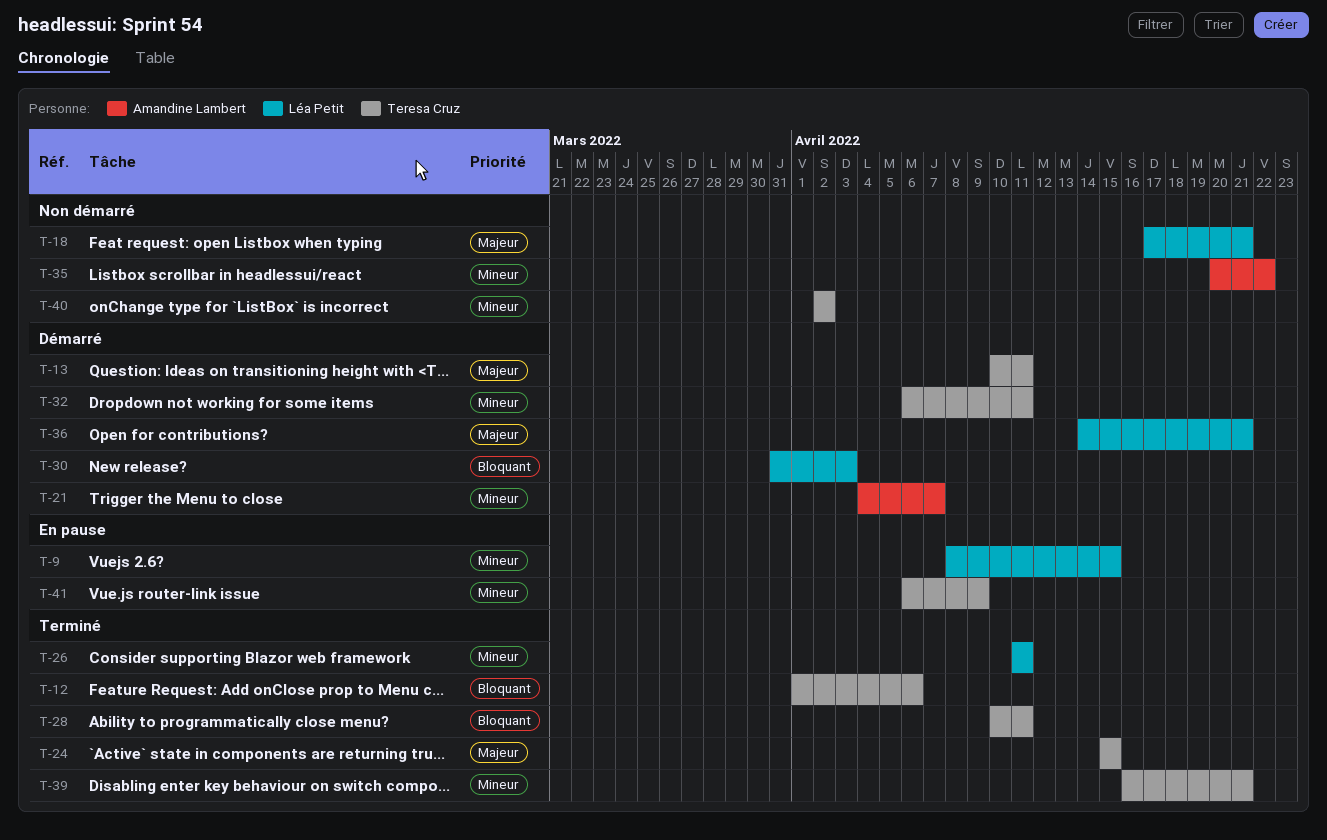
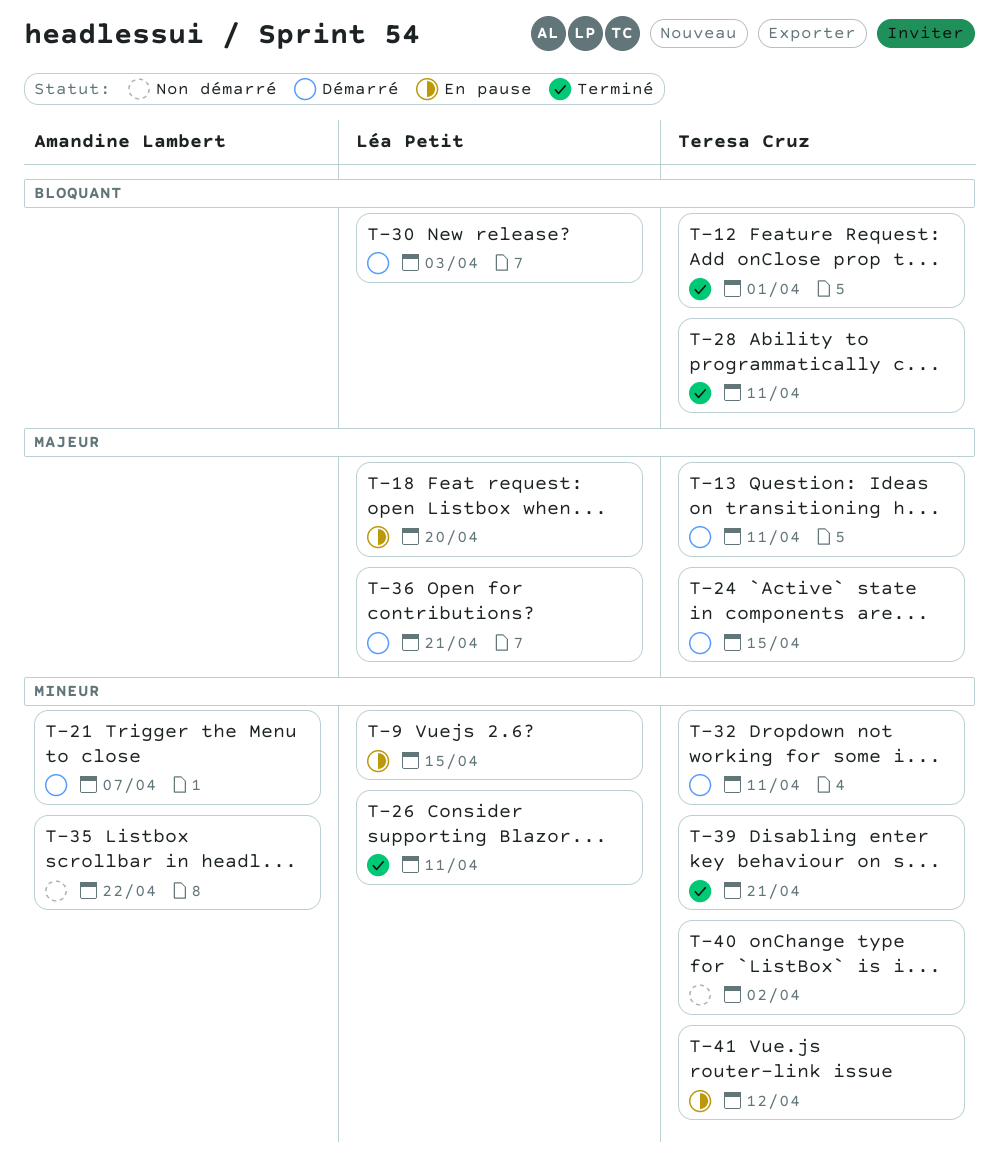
T-12, due: Apr 6 -> Apr 1
T-18, status: Non démarré -> En pause
T-18, due: Apr 21 -> Apr 20
T-24, status: Terminé -> Démarré
T-41, due: Apr 9 -> Apr 12

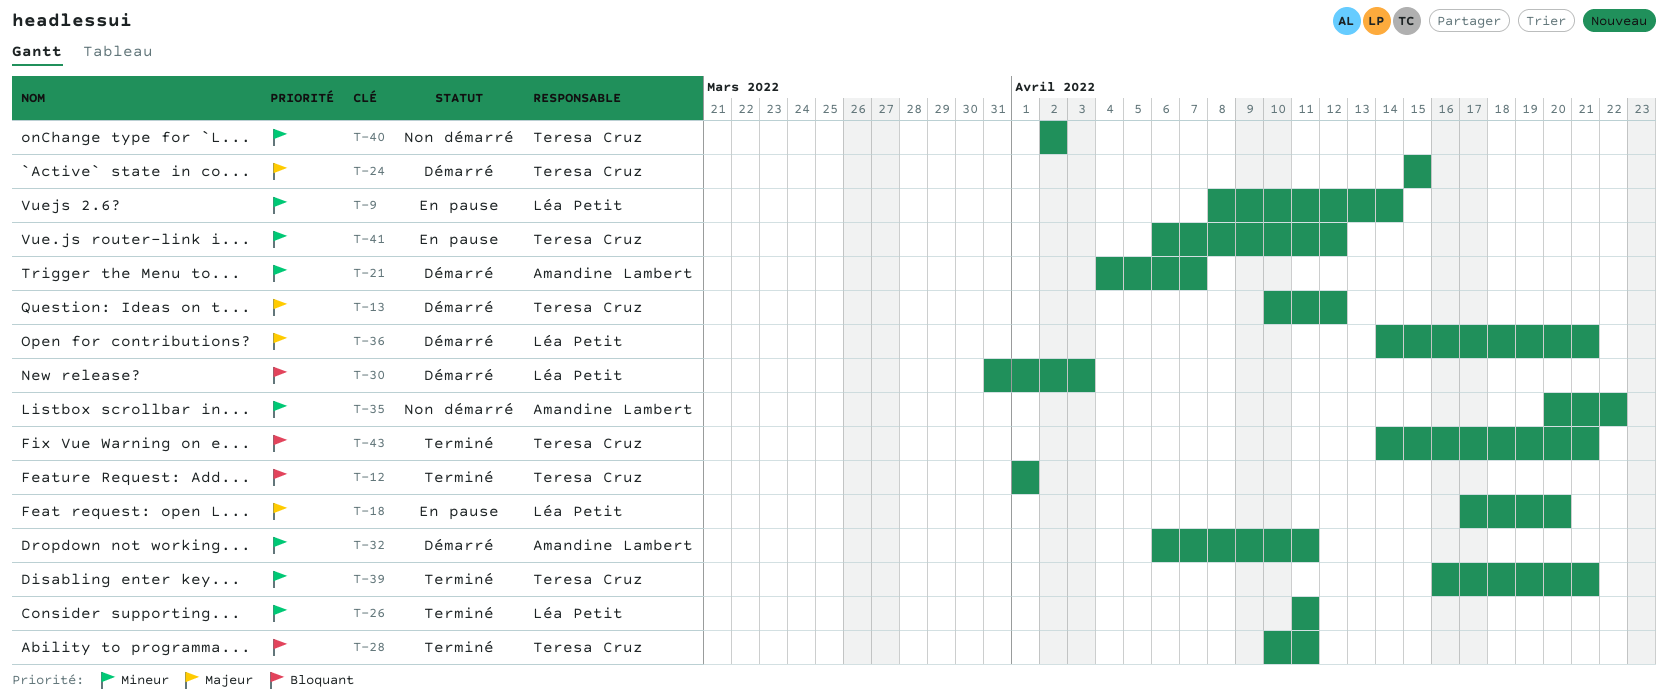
T-9, due: Apr 15 -> Apr 14
T-13, due: Apr 11 -> Apr 12
T-32, owner: Teresa Cruz -> Amandine Lambert
T-43: none -> present

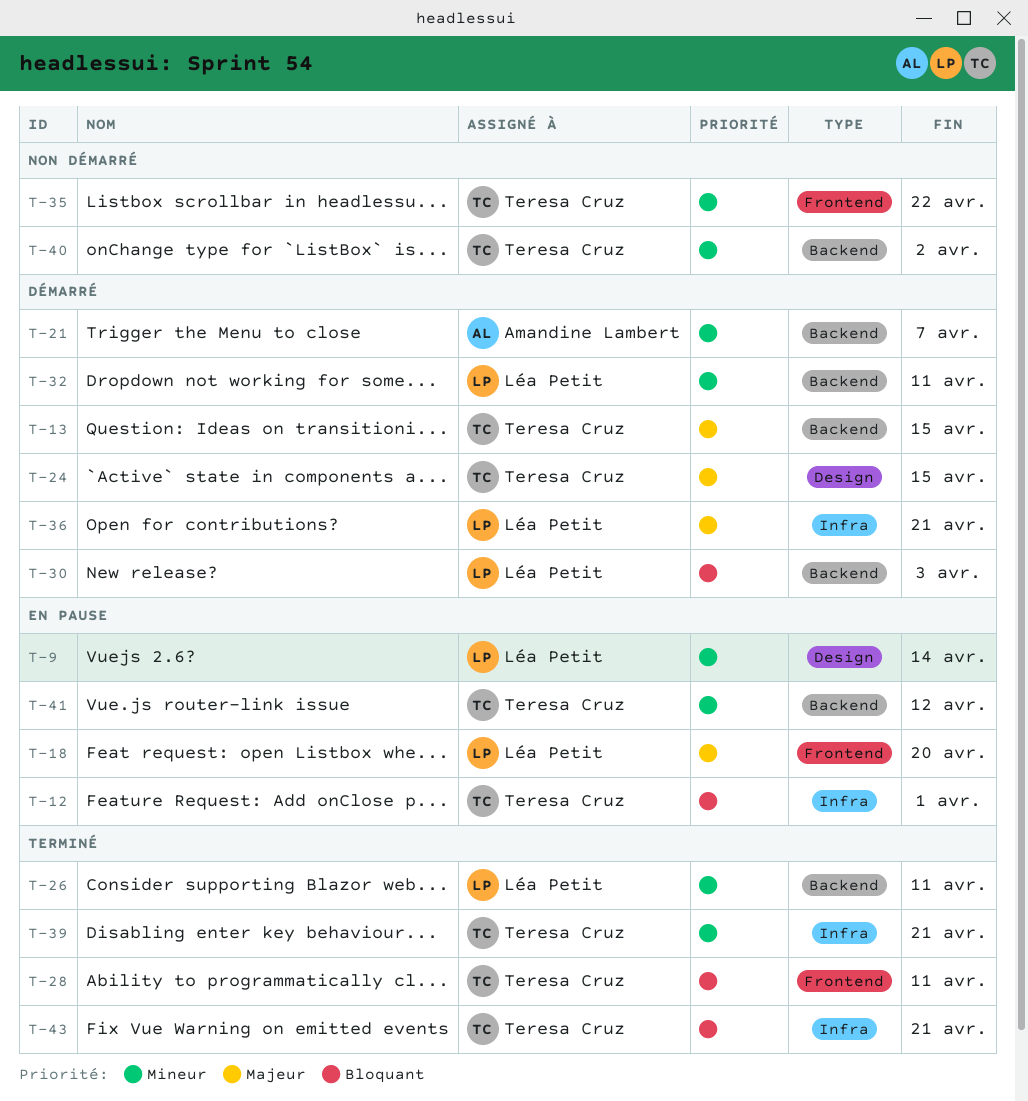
T-12, status: Terminé -> En pause
T-13, due: Apr 12 -> Apr 15
T-32, owner: Amandine Lambert -> Léa Petit
T-35, owner: Amandine Lambert -> Teresa Cruz

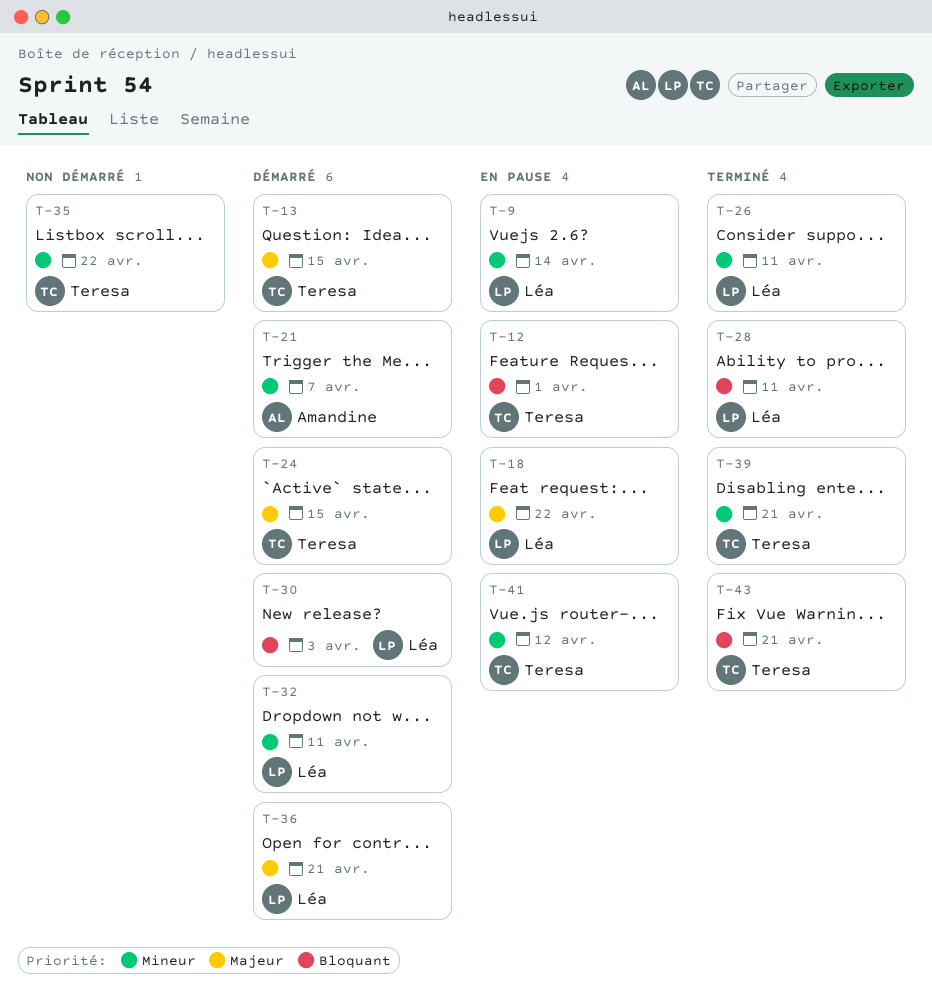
T-18, due: Apr 20 -> Apr 22
T-28, owner: Teresa Cruz -> Léa Petit
T-40: present -> none

